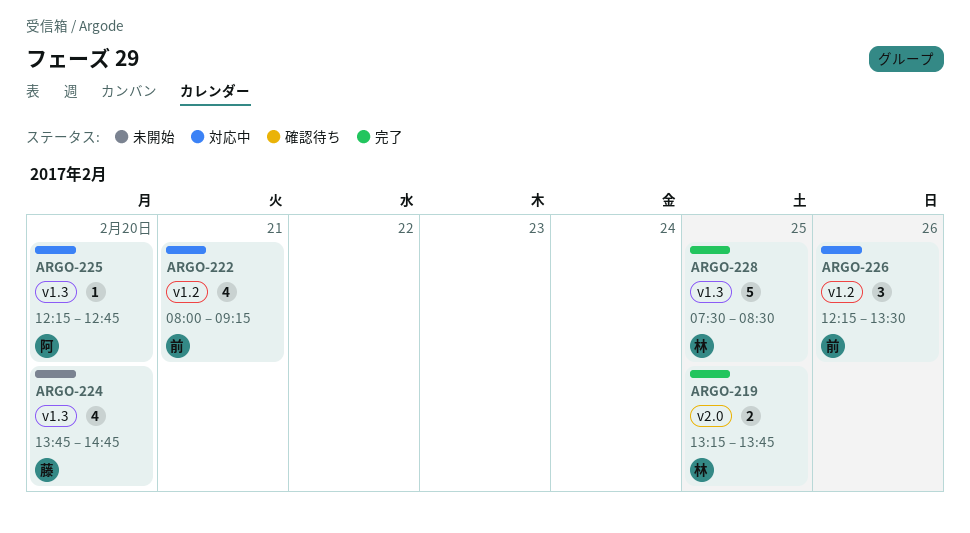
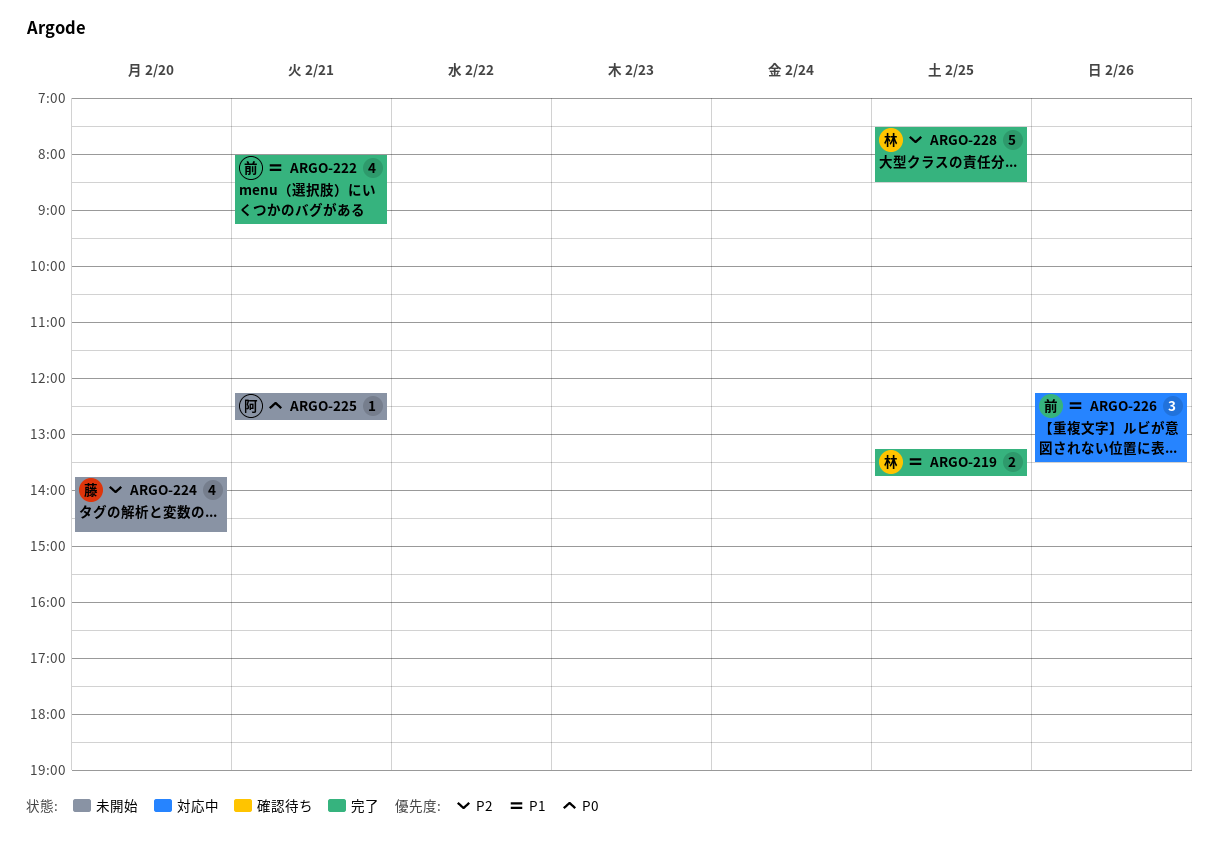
ARGO-222, status: 対応中 -> 完了
ARGO-225, status: 対応中 -> 未開始
ARGO-225, day: Feb 20 -> Feb 21

